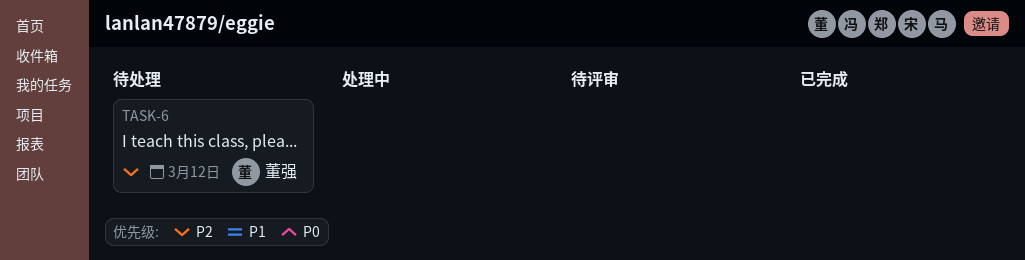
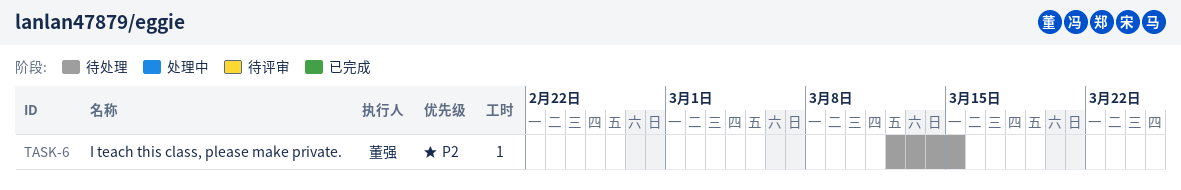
TASK-6, due: Mar 12 -> Mar 15

